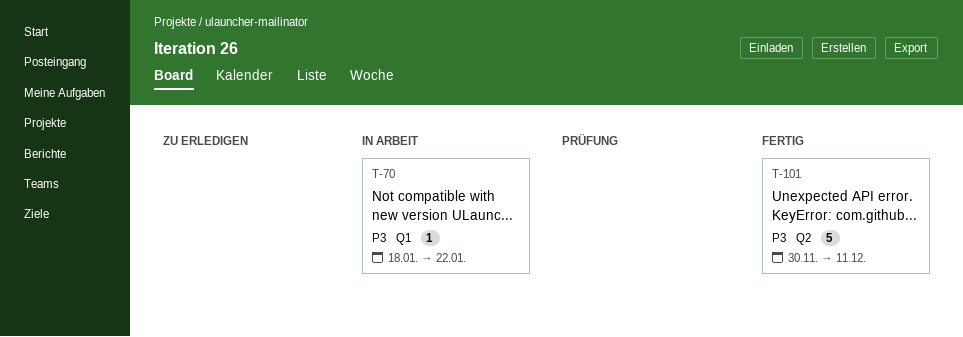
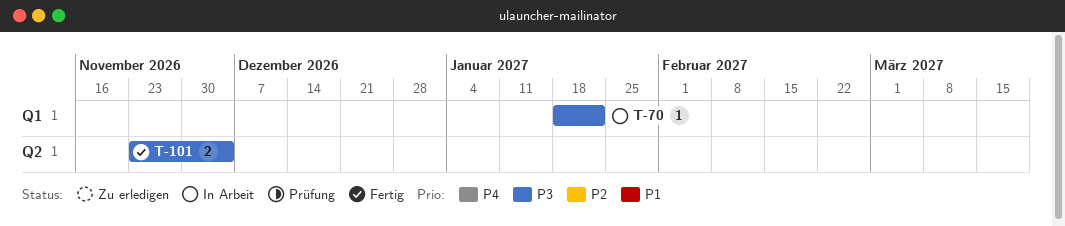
T-101, estimate: 5 -> 2
T-101, start: Nov 30 -> Nov 23
T-101, due: Dec 11 -> Dec 4

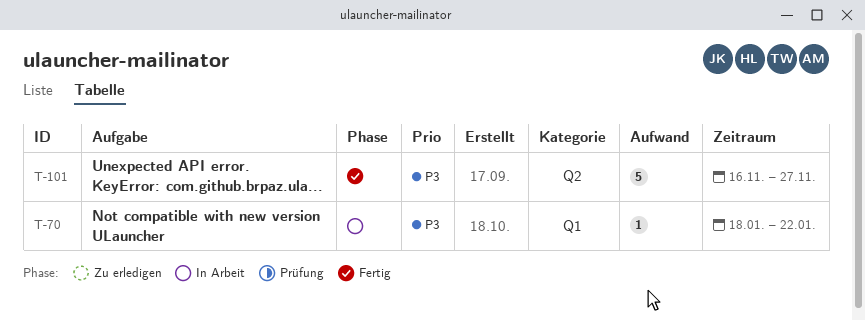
T-101, estimate: 2 -> 5
T-101, start: Nov 23 -> Nov 16
T-101, due: Dec 4 -> Nov 27

